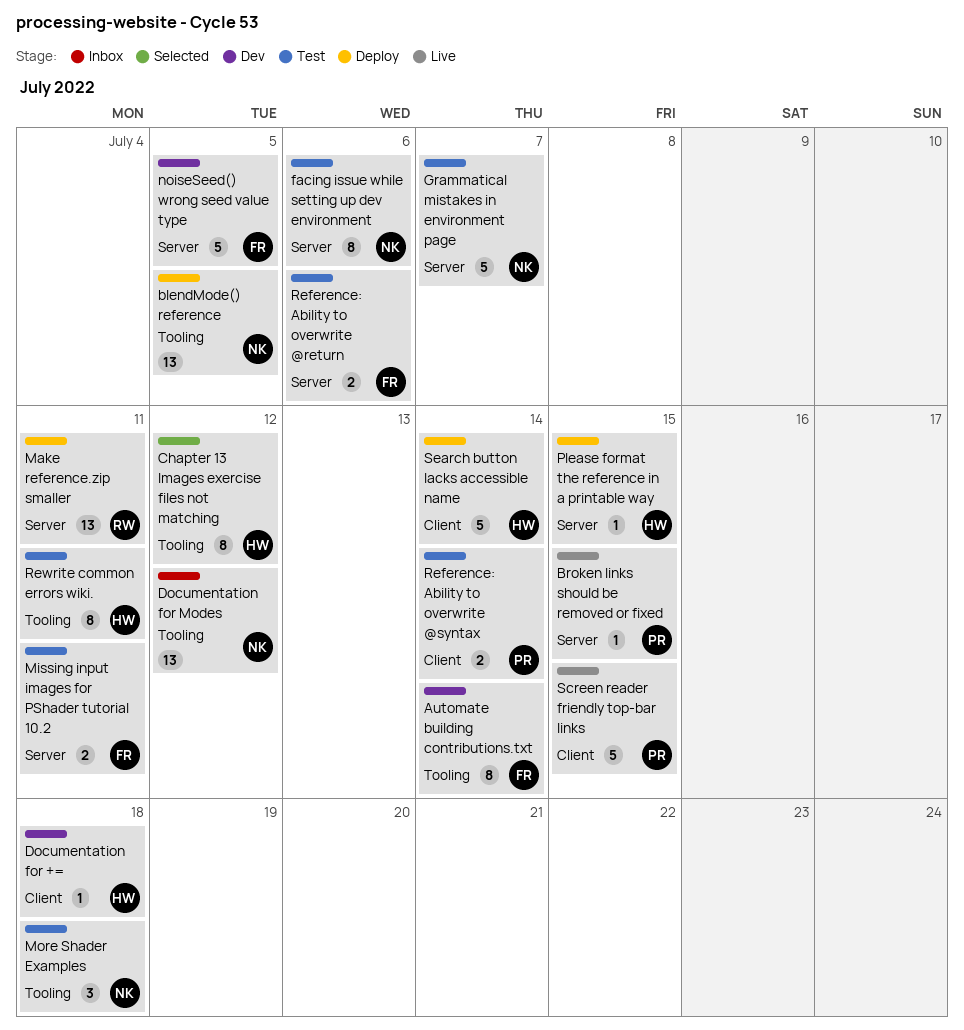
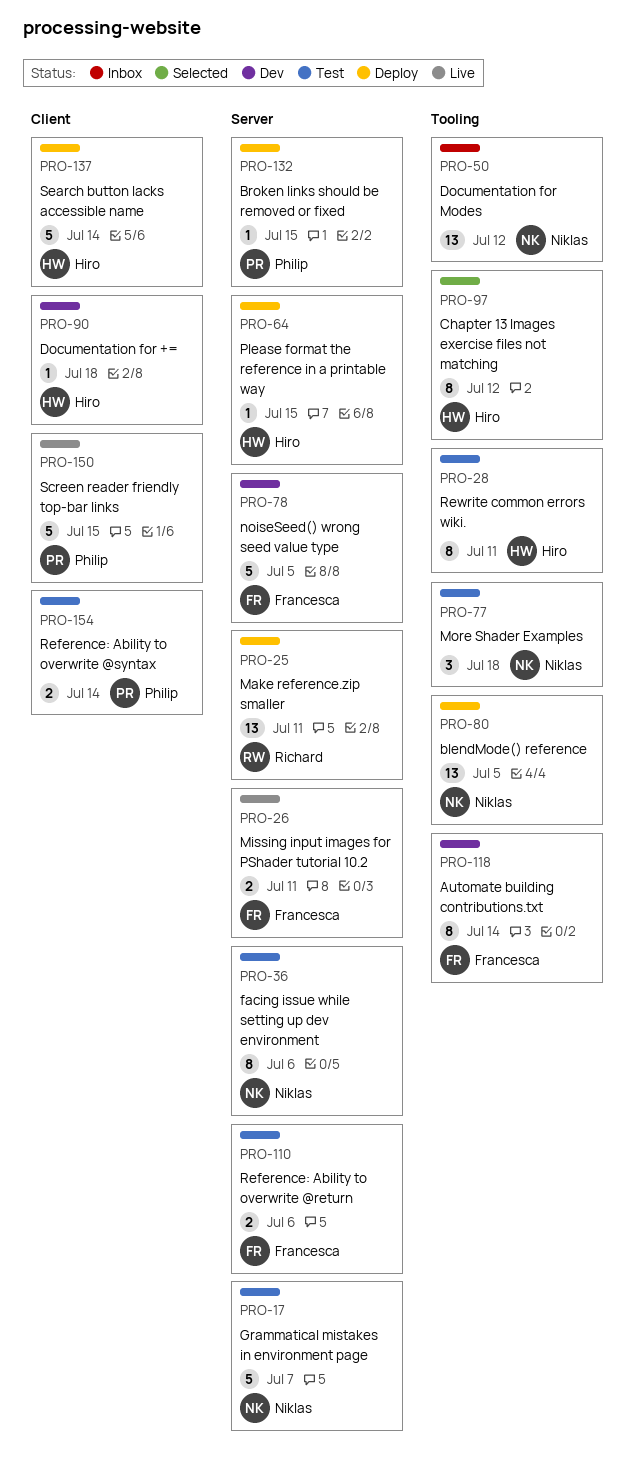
Broken links should be removed or fixed, status: Live -> Deploy
Missing input images for PShader tutorial 10.2, status: Test -> Live

